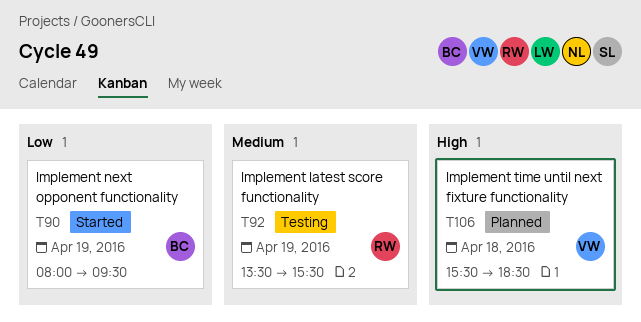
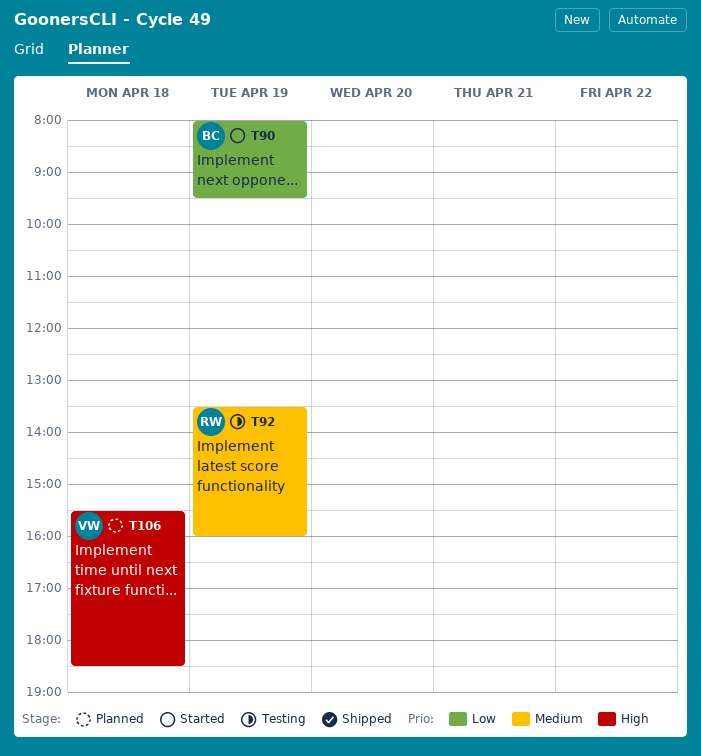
T92, ends: 15:30 -> 16:00

